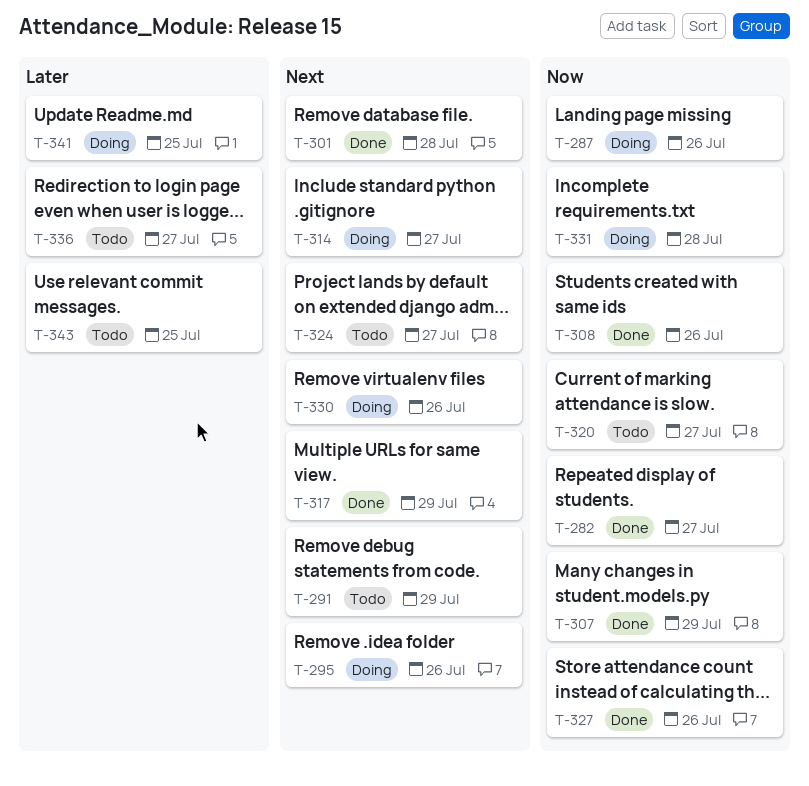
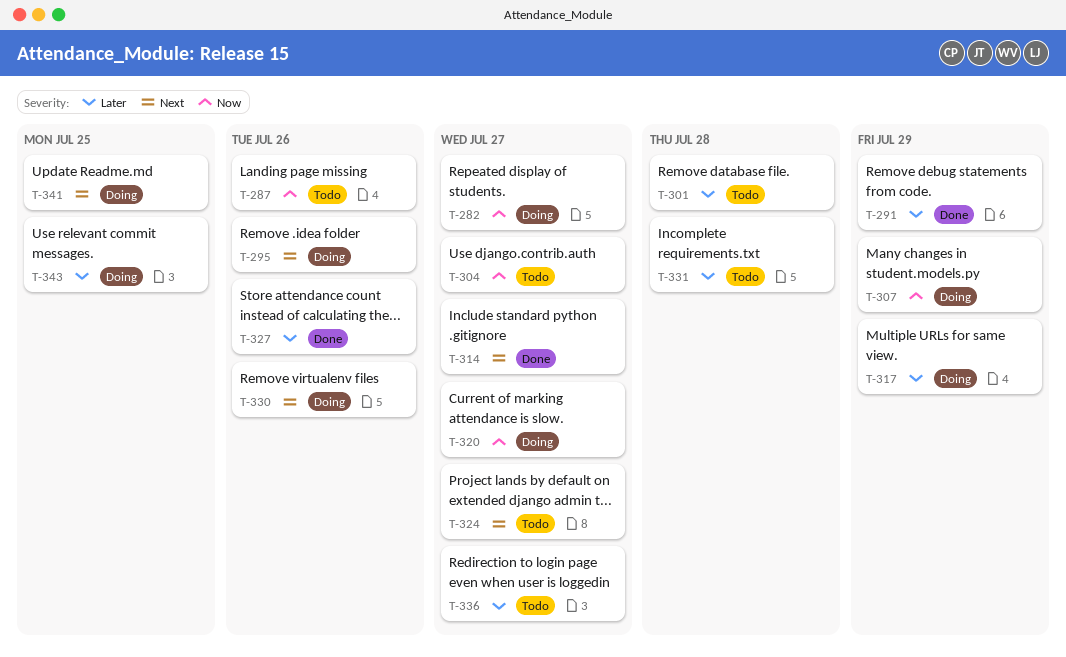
T-282, status: Done -> Doing
T-287, status: Doing -> Todo
T-291, status: Todo -> Done
T-291, priority: Next -> Later
T-301, status: Done -> Todo
T-301, priority: Next -> Later
T-304: none -> present
T-307, status: Done -> Doing
T-308: present -> none
T-314, status: Doing -> Done
T-317, status: Done -> Doing
T-317, priority: Next -> Later
T-320, status: Todo -> Doing
T-327, priority: Now -> Later
T-331, status: Doing -> Todo
T-331, priority: Now -> Later
T-341, priority: Later -> Next
T-343, status: Todo -> Doing

